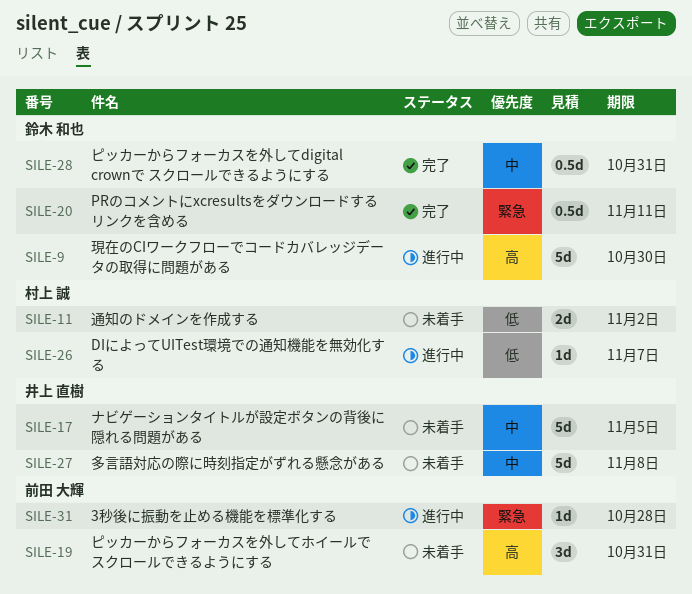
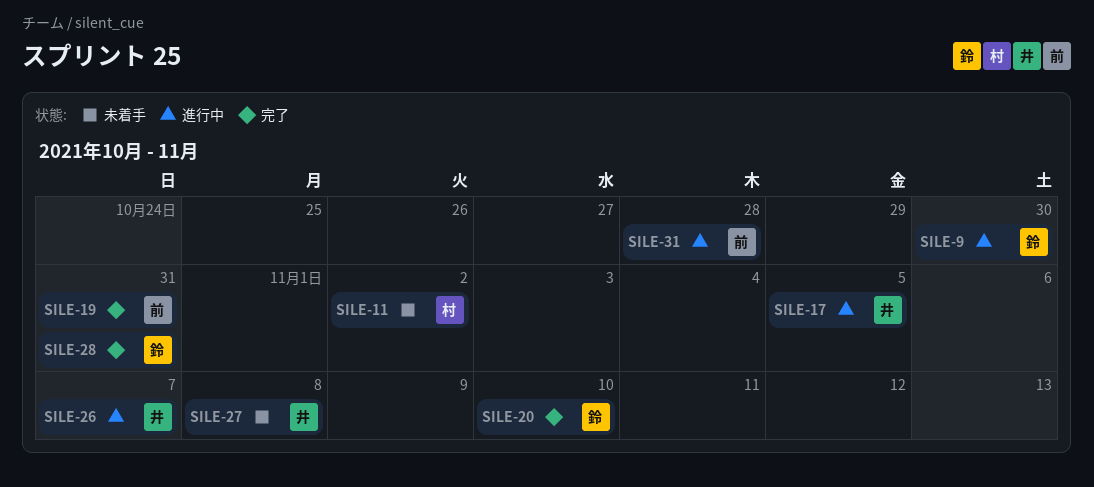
SILE-17, status: 未着手 -> 進行中
SILE-19, status: 未着手 -> 完了
SILE-20, due: Nov 11 -> Nov 10
SILE-26, owner: 村上 誠 -> 井上 直樹

